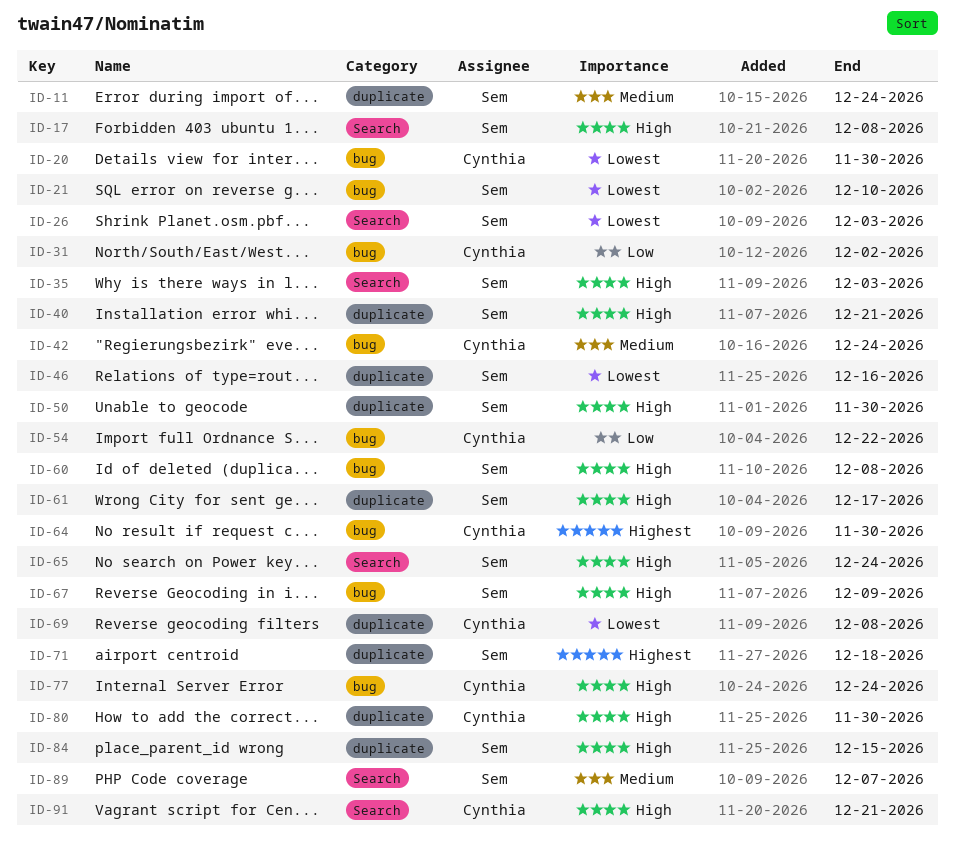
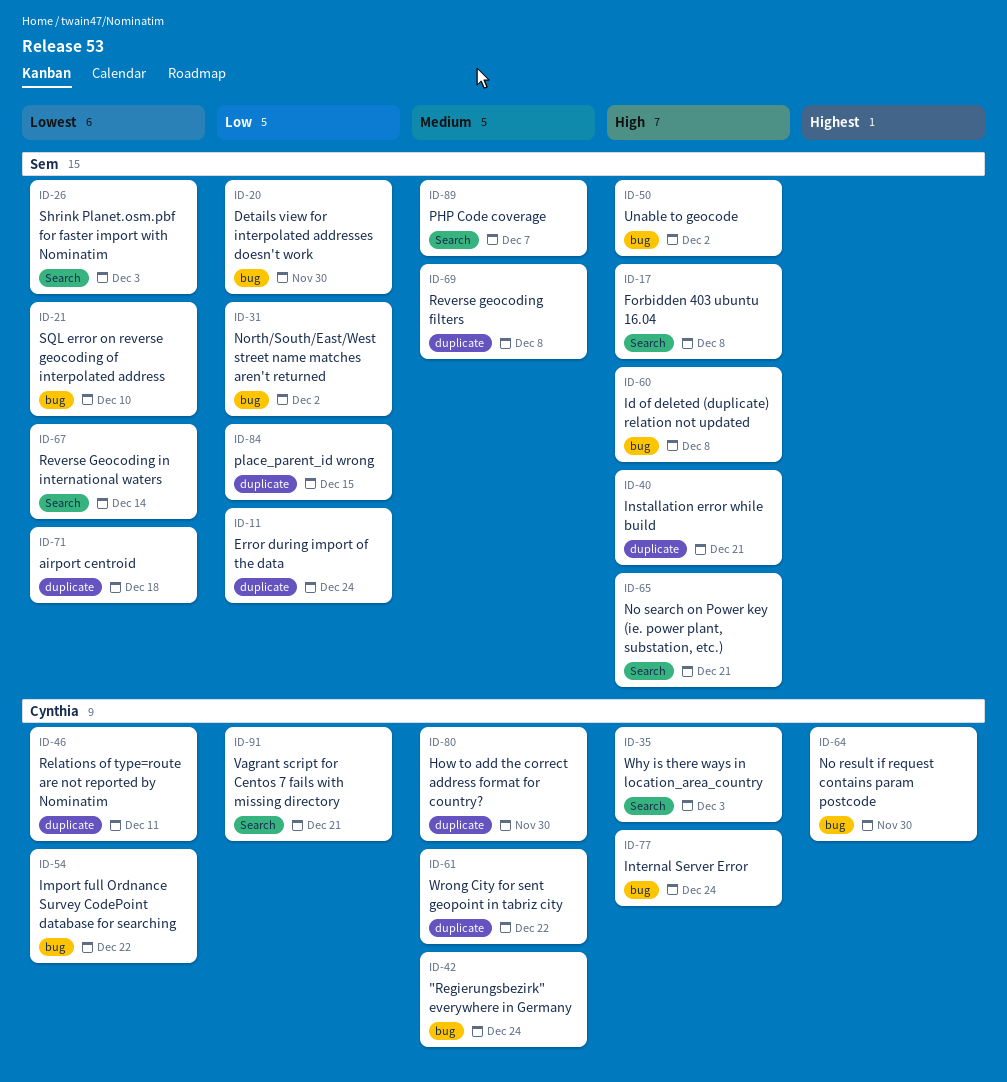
ID-11, priority: Medium -> Low
ID-20, owner: Cynthia -> Sem
ID-20, priority: Lowest -> Low
ID-31, owner: Cynthia -> Sem
ID-35, owner: Sem -> Cynthia
ID-46, owner: Sem -> Cynthia
ID-46, due: Dec 16 -> Dec 11
ID-50, label: duplicate -> bug
ID-50, due: Nov 30 -> Dec 2
ID-54, priority: Low -> Lowest
ID-61, owner: Sem -> Cynthia
ID-61, priority: High -> Medium
ID-61, due: Dec 17 -> Dec 22
ID-65, due: Dec 24 -> Dec 21
ID-67, priority: High -> Lowest
ID-67, label: bug -> Search
ID-67, due: Dec 9 -> Dec 14
ID-69, owner: Cynthia -> Sem
ID-69, priority: Lowest -> Medium
ID-71, priority: Highest -> Lowest
ID-80, priority: High -> Medium
ID-84, priority: High -> Low
ID-91, priority: High -> Low

